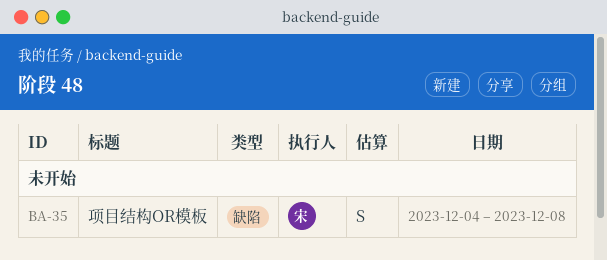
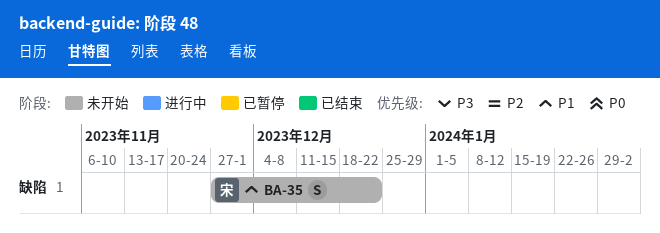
BA-35, start: Dec 4 -> Nov 27
BA-35, due: Dec 8 -> Dec 22

